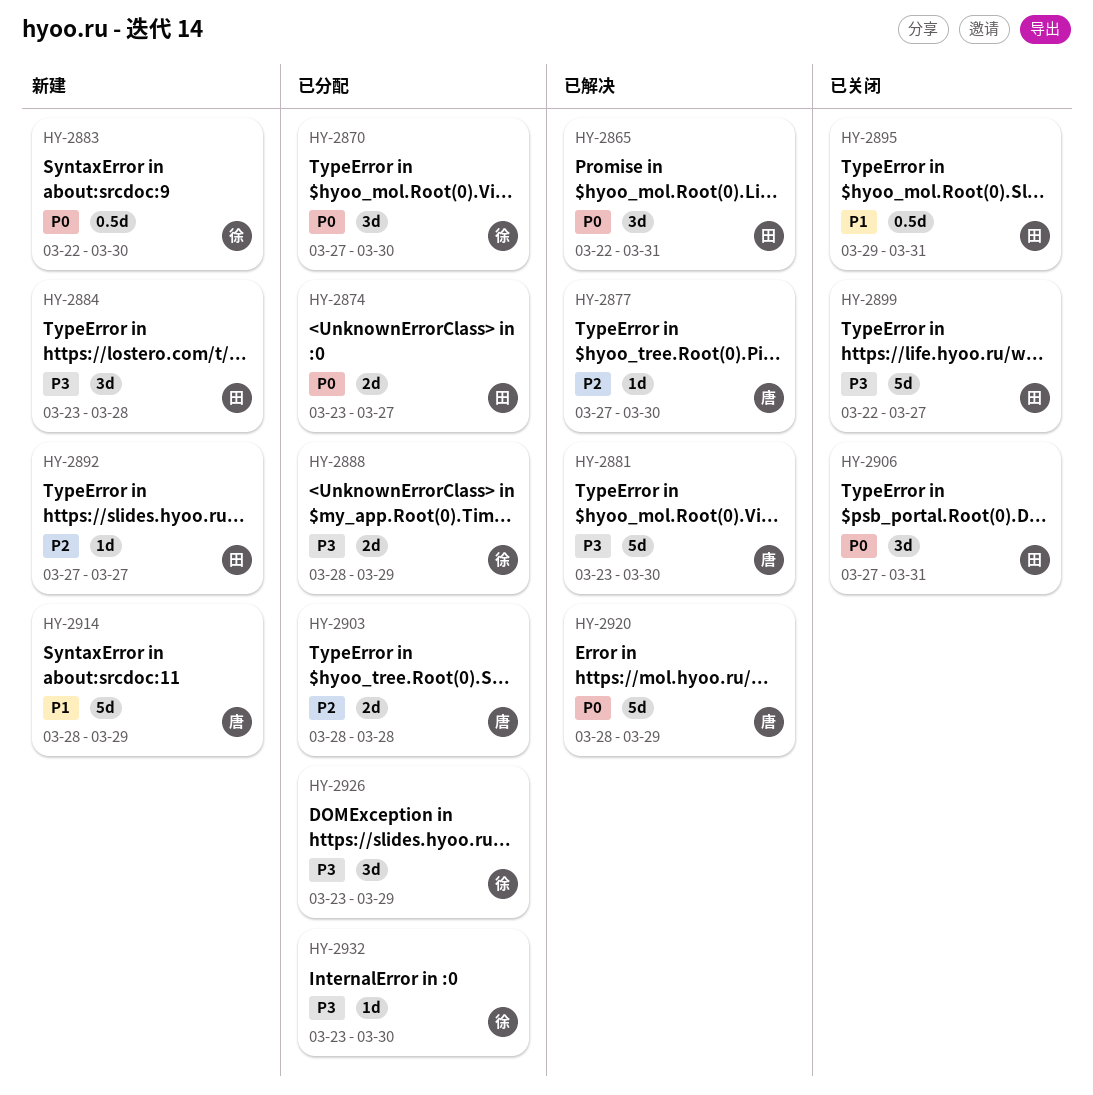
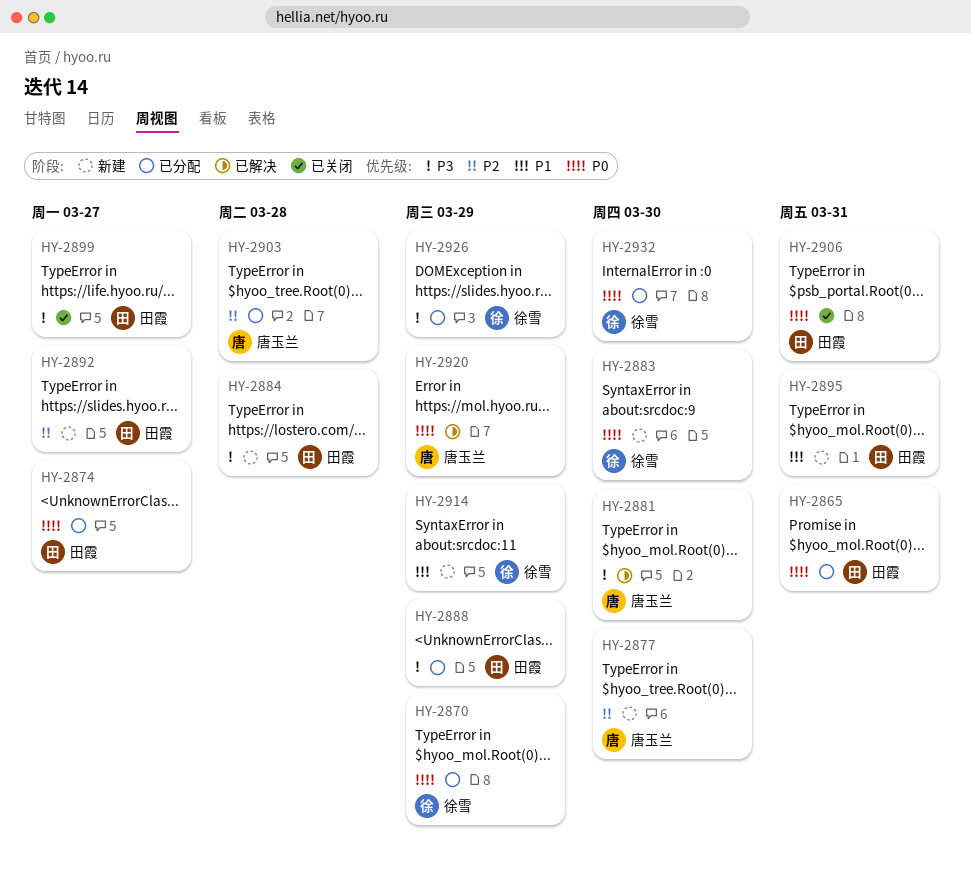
HY-2865, status: 已解决 -> 已分配
HY-2870, due: Mar 30 -> Mar 29
HY-2877, status: 已解决 -> 新建
HY-2888, owner: 徐雪 -> 田霞
HY-2895, status: 已关闭 -> 新建
HY-2914, owner: 唐玉兰 -> 徐雪
HY-2932, priority: P3 -> P0

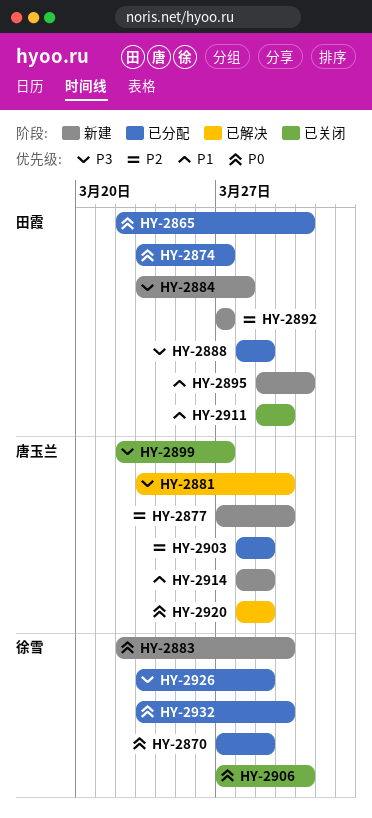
HY-2899, owner: 田霞 -> 唐玉兰
HY-2903, due: Mar 28 -> Mar 29
HY-2906, owner: 田霞 -> 徐雪
HY-2911: none -> present
HY-2914, owner: 徐雪 -> 唐玉兰

